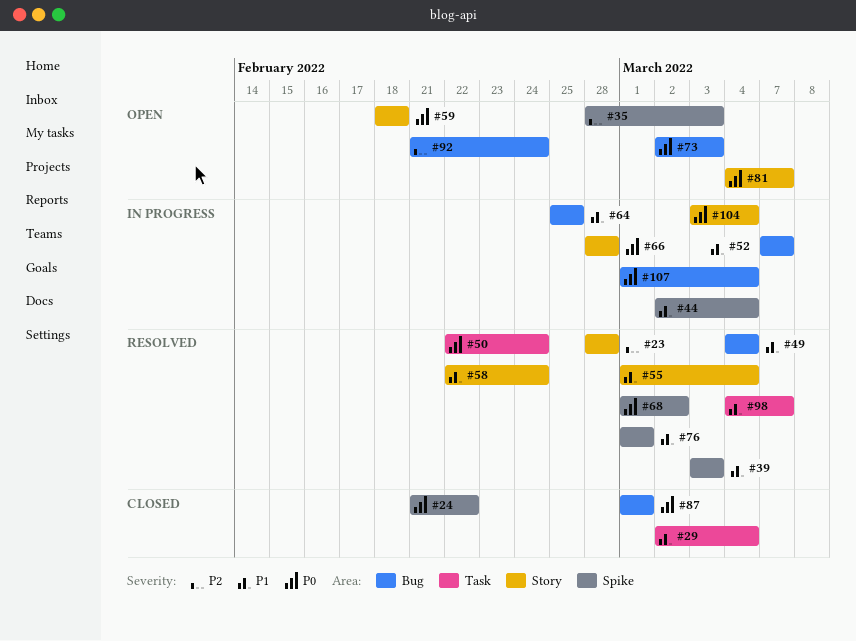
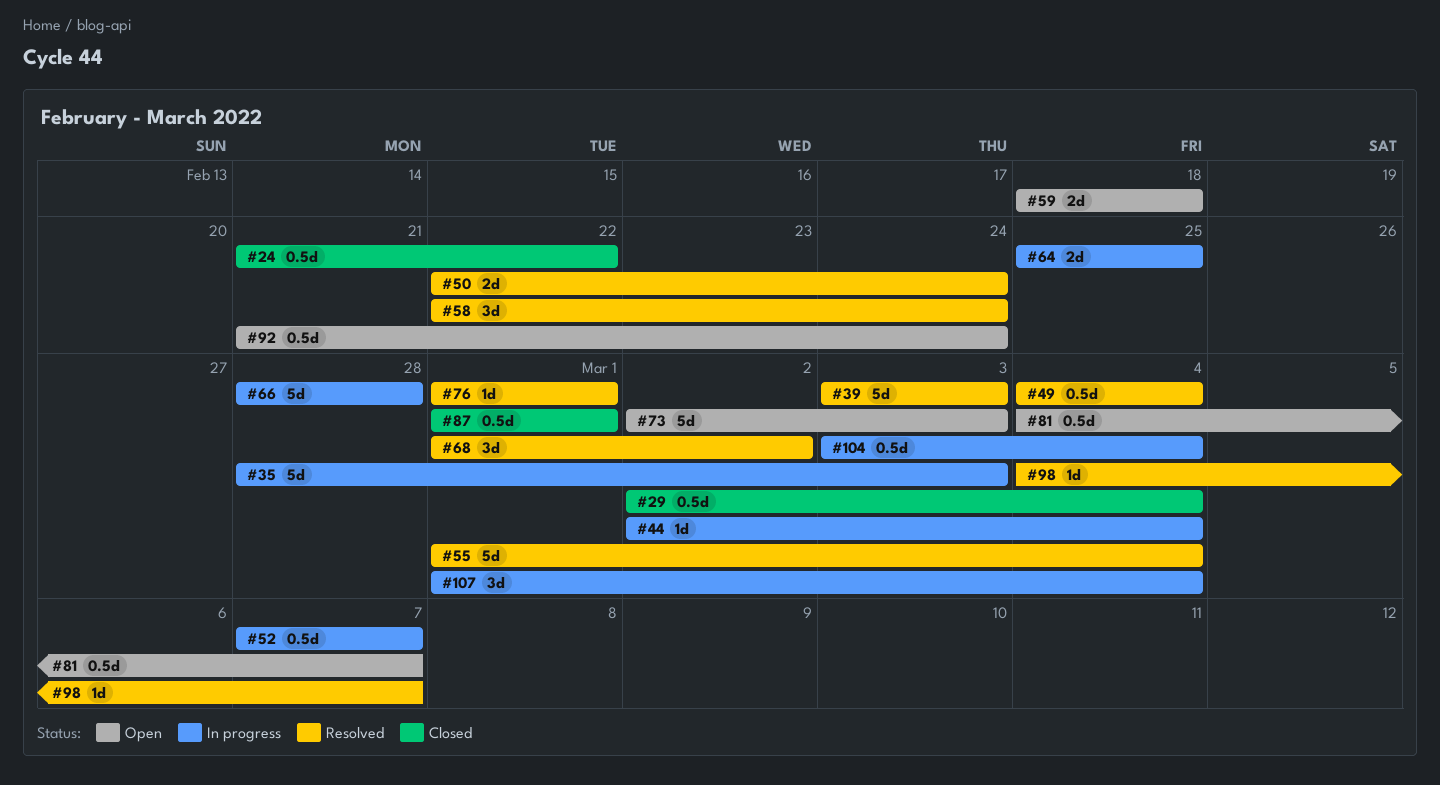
#23: present -> none
#35, status: Open -> In progress

